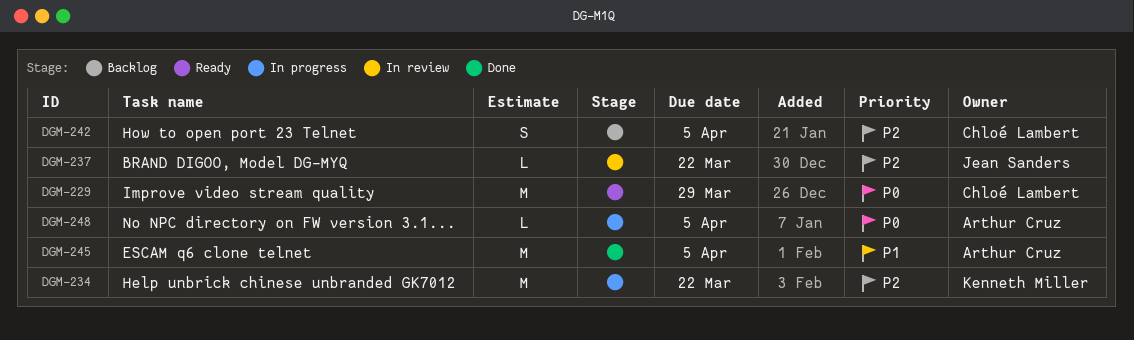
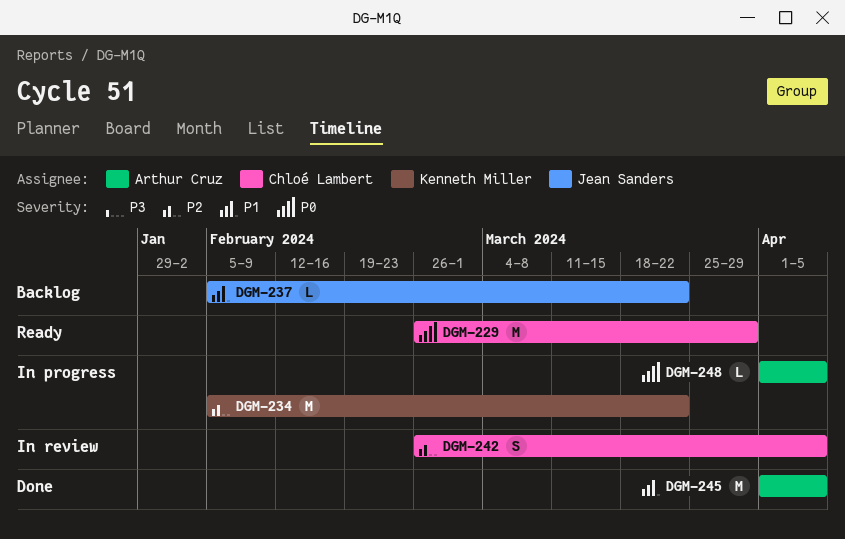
DGM-237, status: In review -> Backlog
DGM-237, priority: P2 -> P1
DGM-242, status: Backlog -> In review

